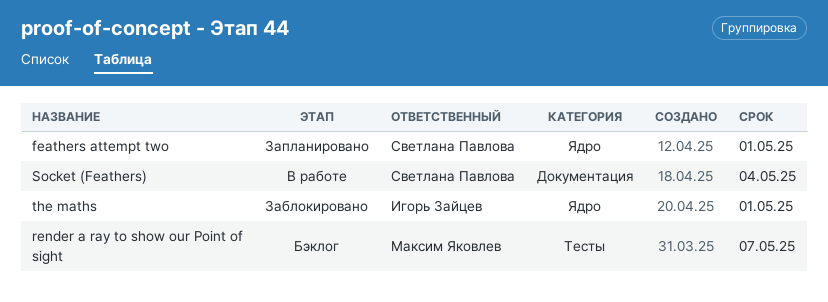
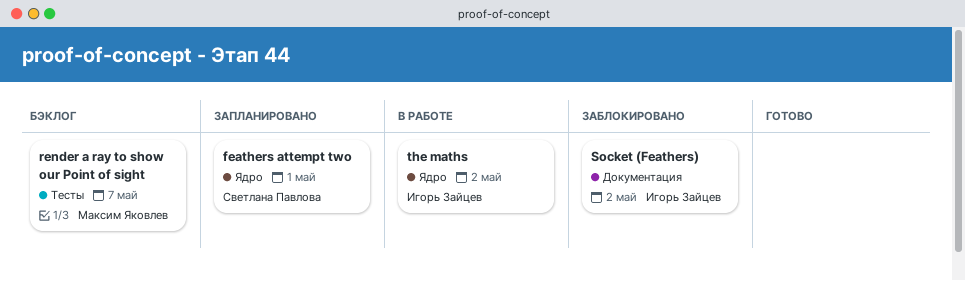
Socket (Feathers), status: В работе -> Заблокировано
Socket (Feathers), owner: Светлана Павлова -> Игорь Зайцев
Socket (Feathers), due: May 4 -> May 2
the maths, status: Заблокировано -> В работе
the maths, due: May 1 -> May 2

